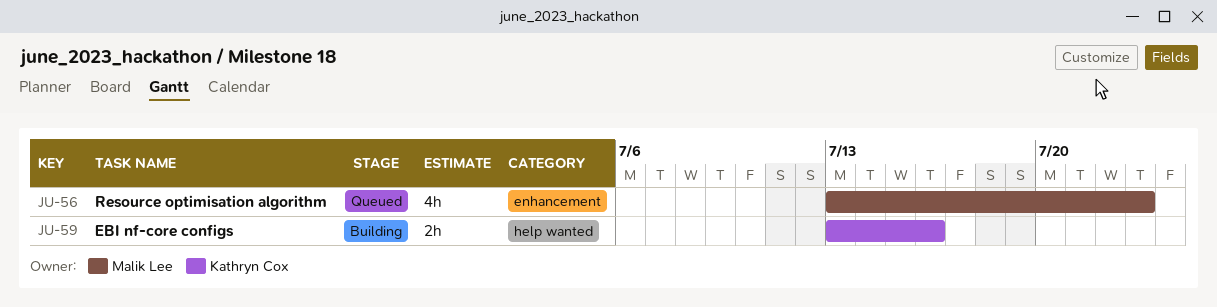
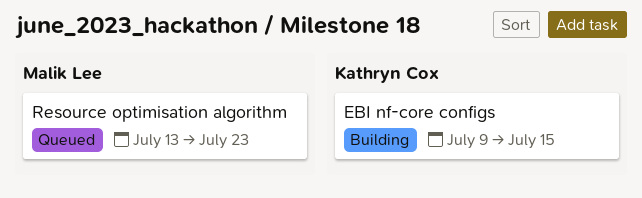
EBI nf-core configs, start: Jul 13 -> Jul 9
EBI nf-core configs, due: Jul 16 -> Jul 15

